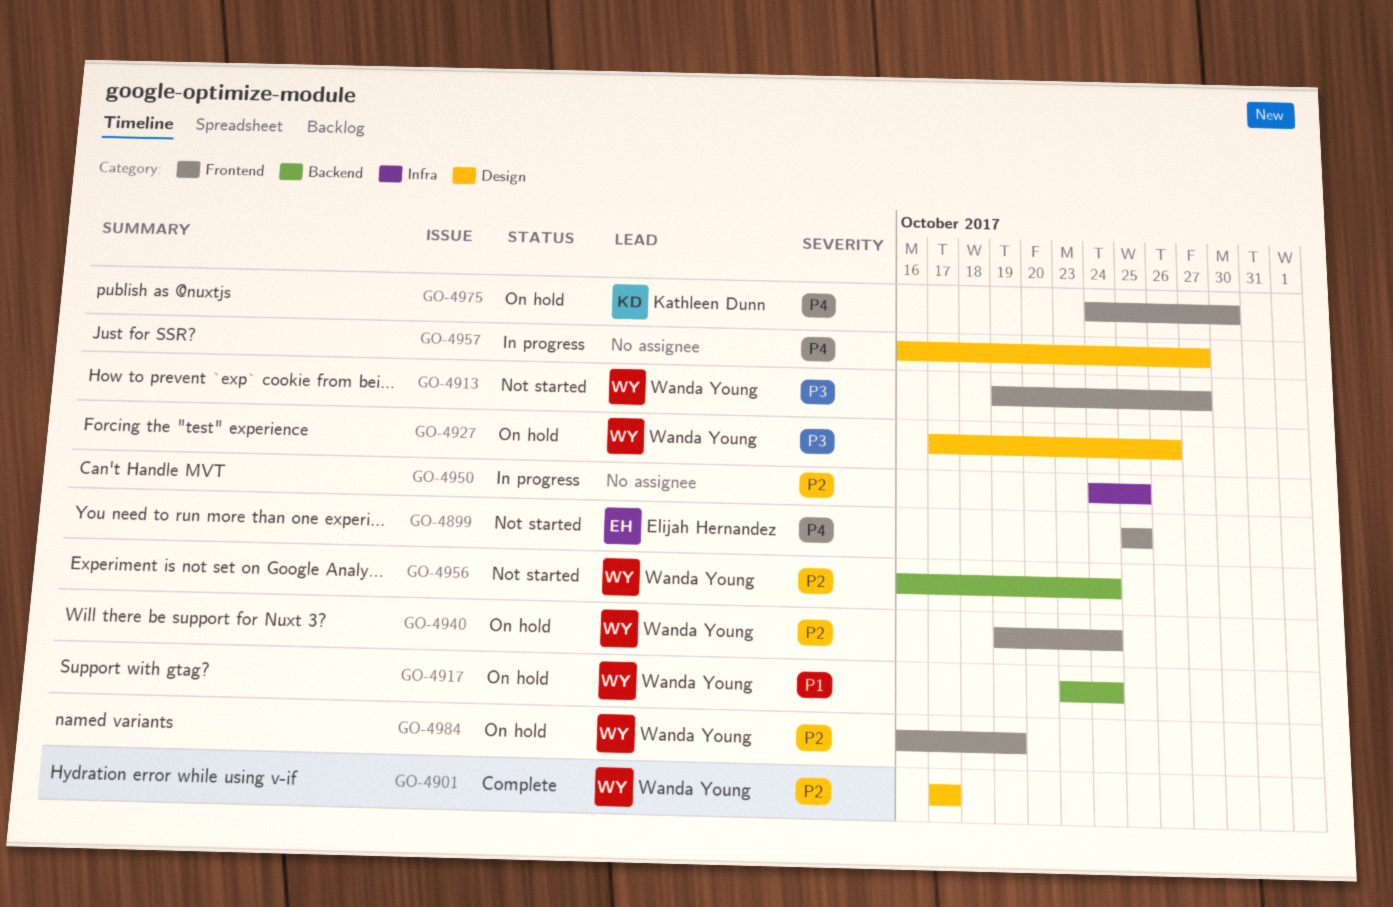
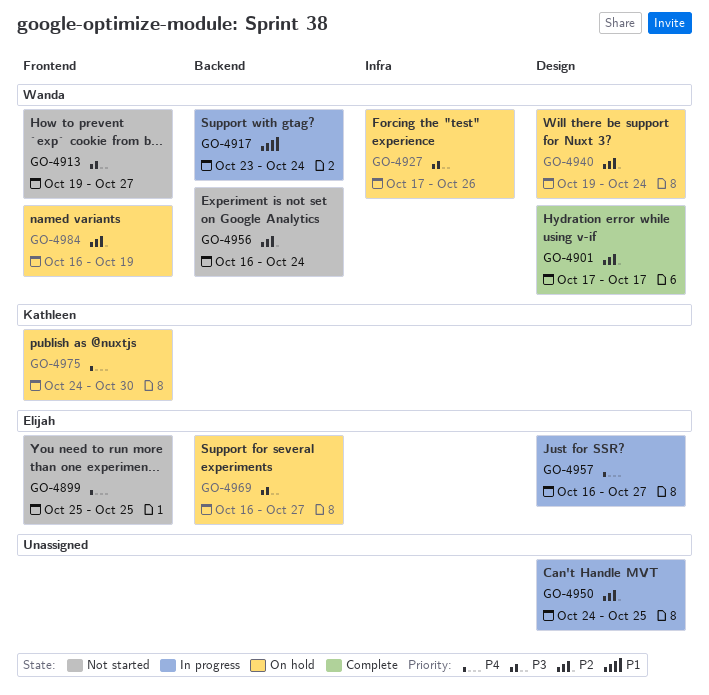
GO-4917, status: On hold -> In progress
GO-4927, label: Design -> Infra
GO-4940, label: Frontend -> Design
GO-4950, label: Infra -> Design
GO-4957, owner: none -> Elijah Hernandez
GO-4969: none -> present

